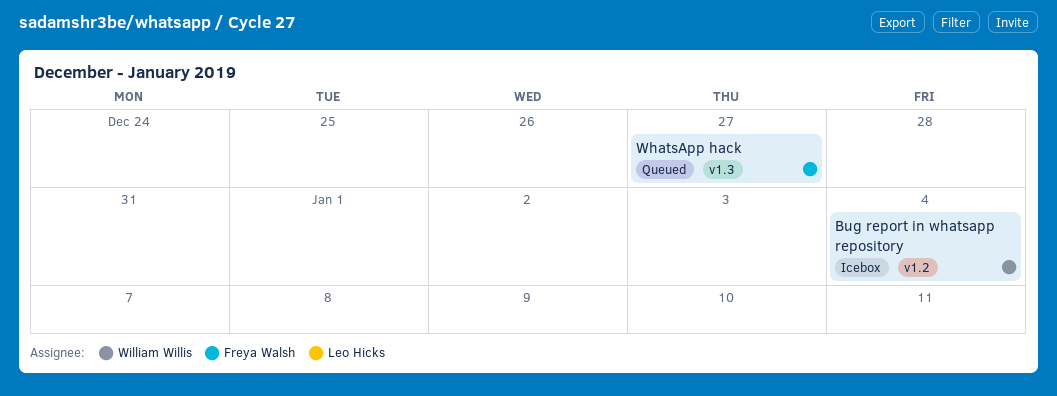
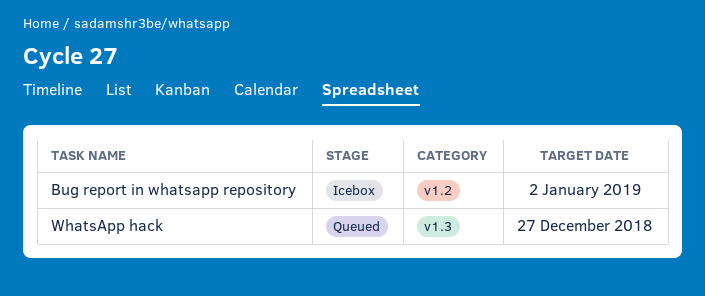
Bug report in whatsapp repository, due: Jan 4 -> Jan 2

